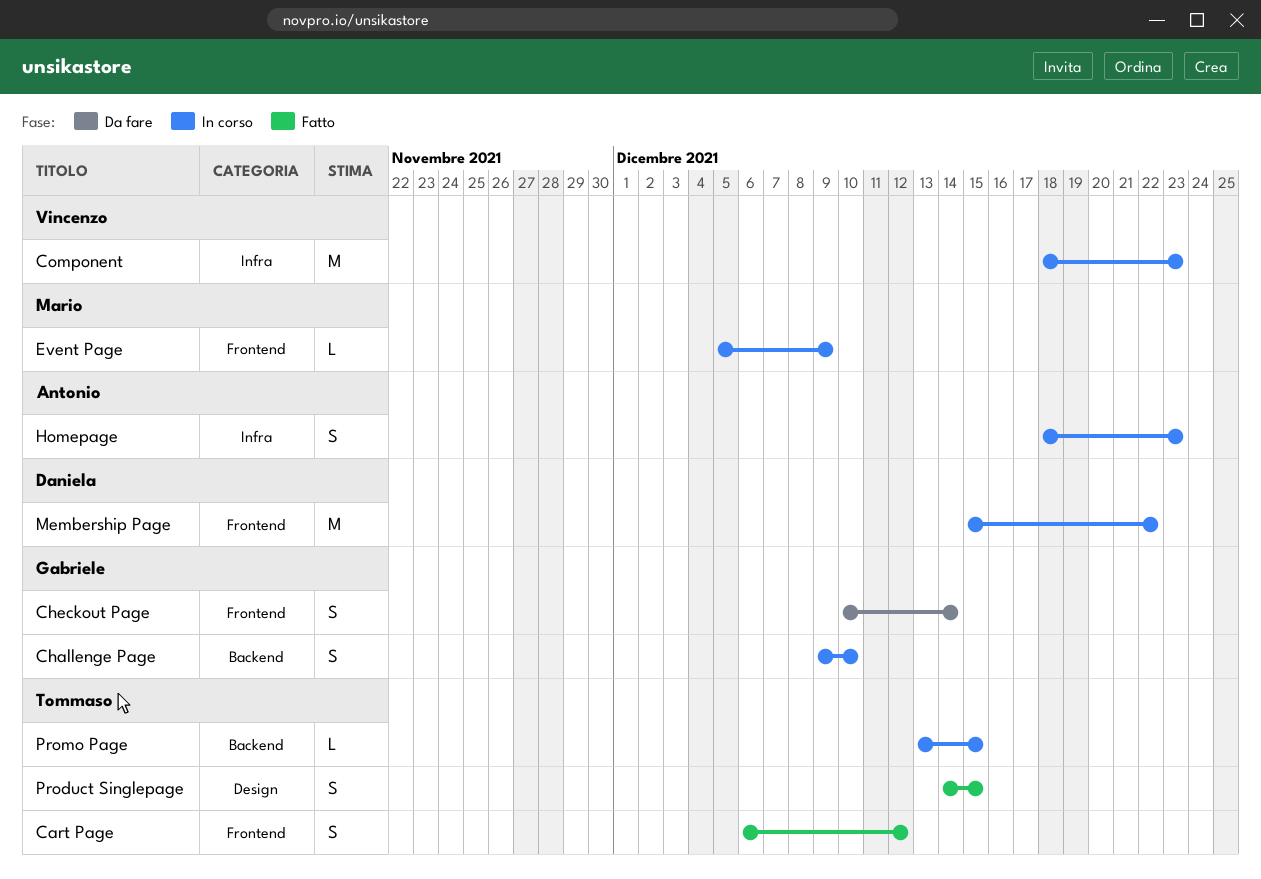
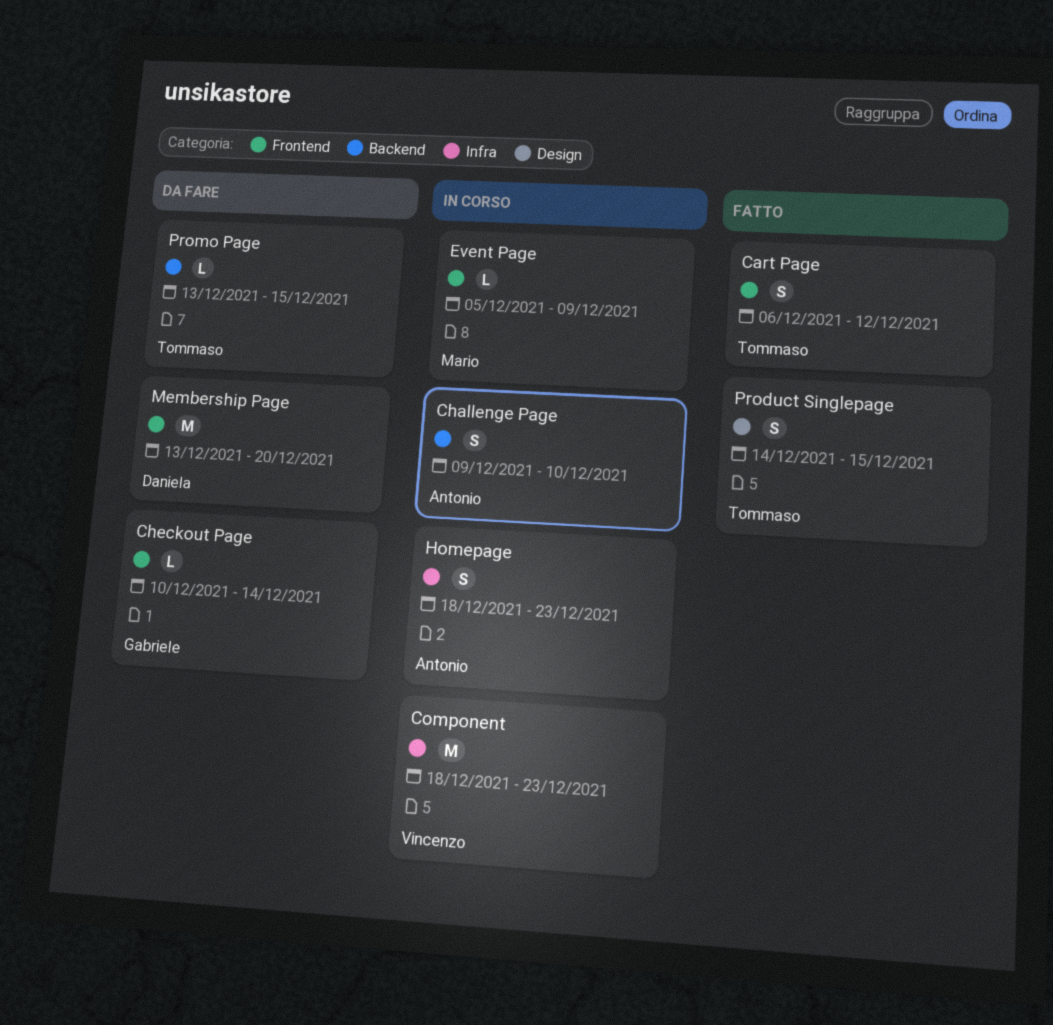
Challenge Page, owner: Gabriele -> Antonio
Checkout Page, estimate: S -> L
Membership Page, status: In corso -> Da fare
Membership Page, start: Dec 15 -> Dec 13
Membership Page, due: Dec 22 -> Dec 20
Promo Page, status: In corso -> Da fare

